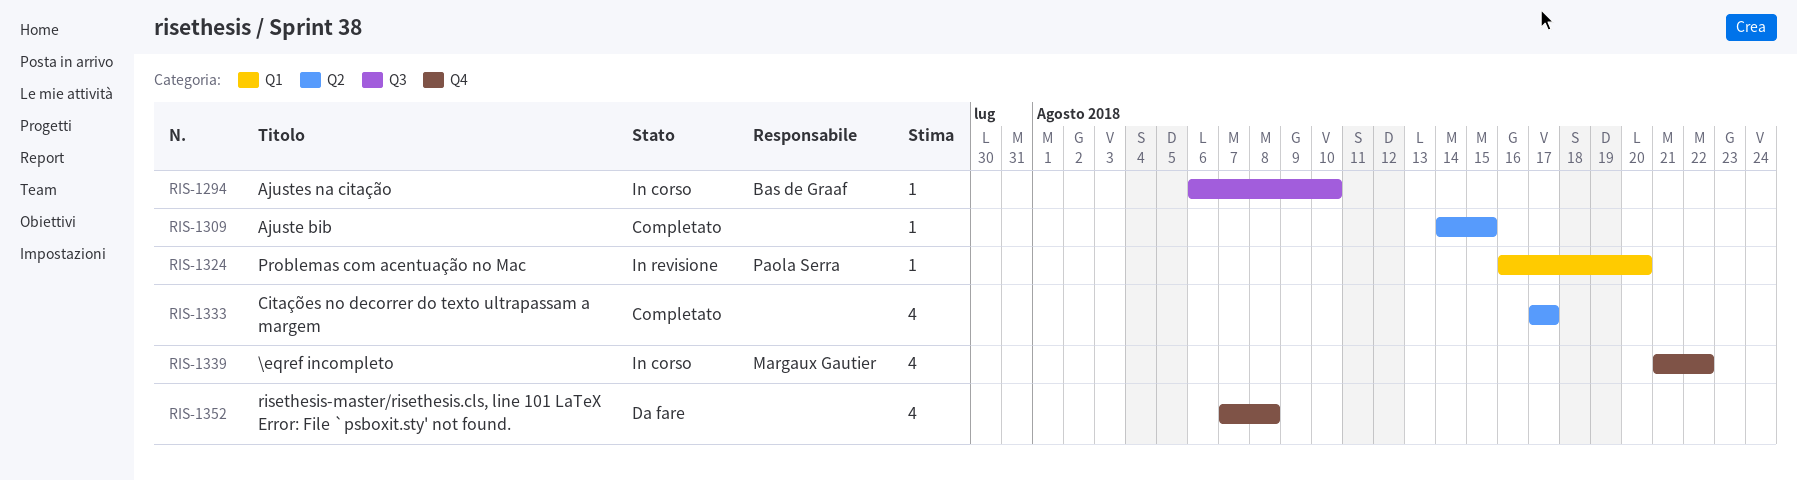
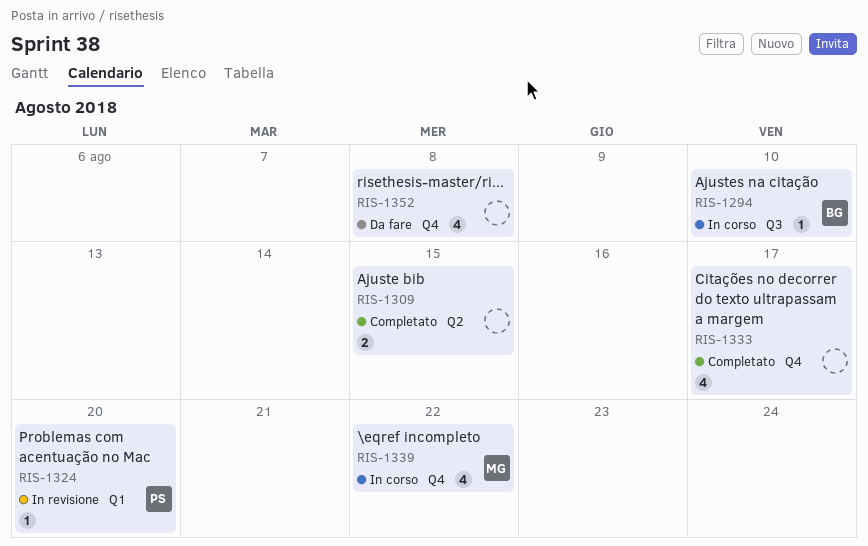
RIS-1309, estimate: 1 -> 2
RIS-1333, label: Q2 -> Q4

